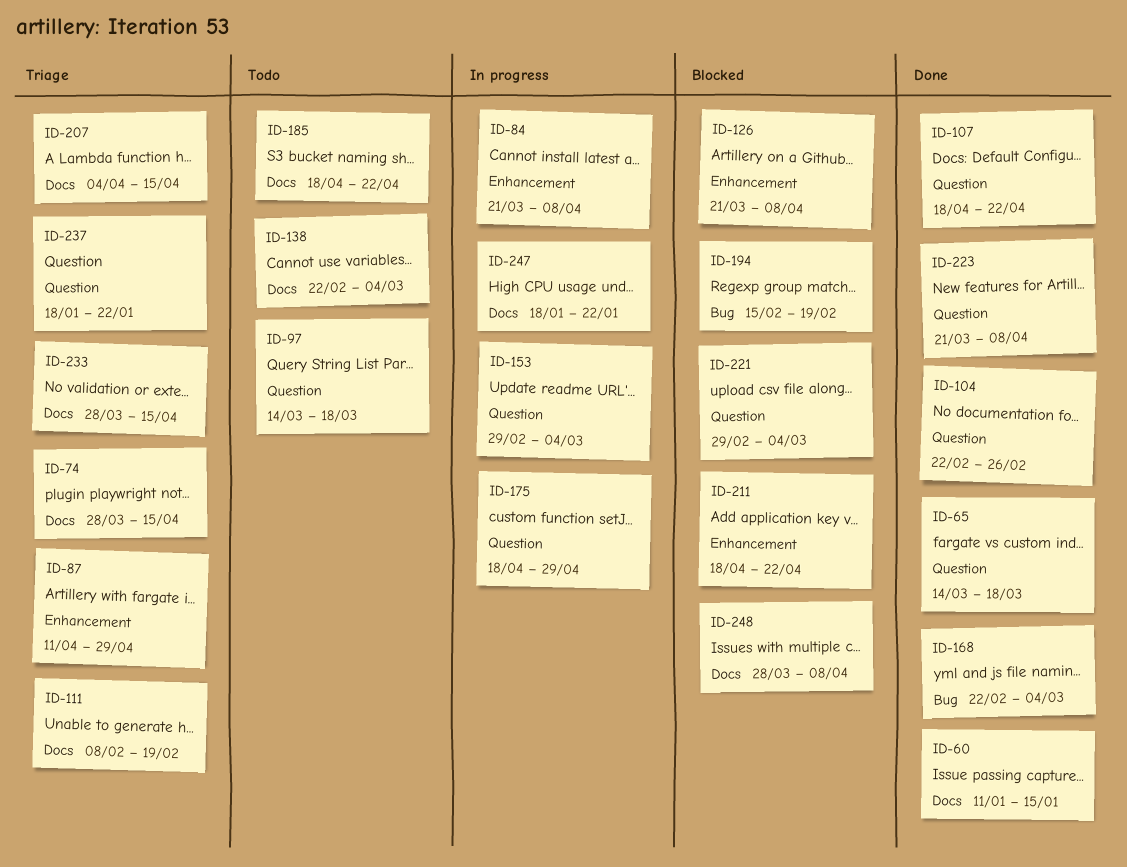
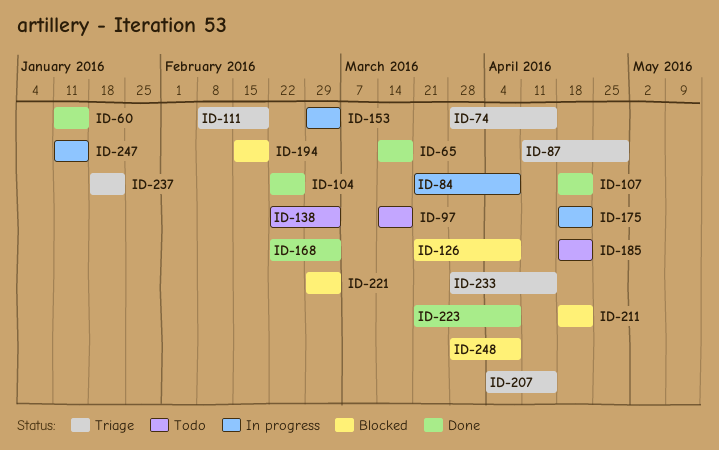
ID-175, due: Apr 29 -> Apr 22
ID-247, start: Jan 18 -> Jan 11
ID-247, due: Jan 22 -> Jan 15

